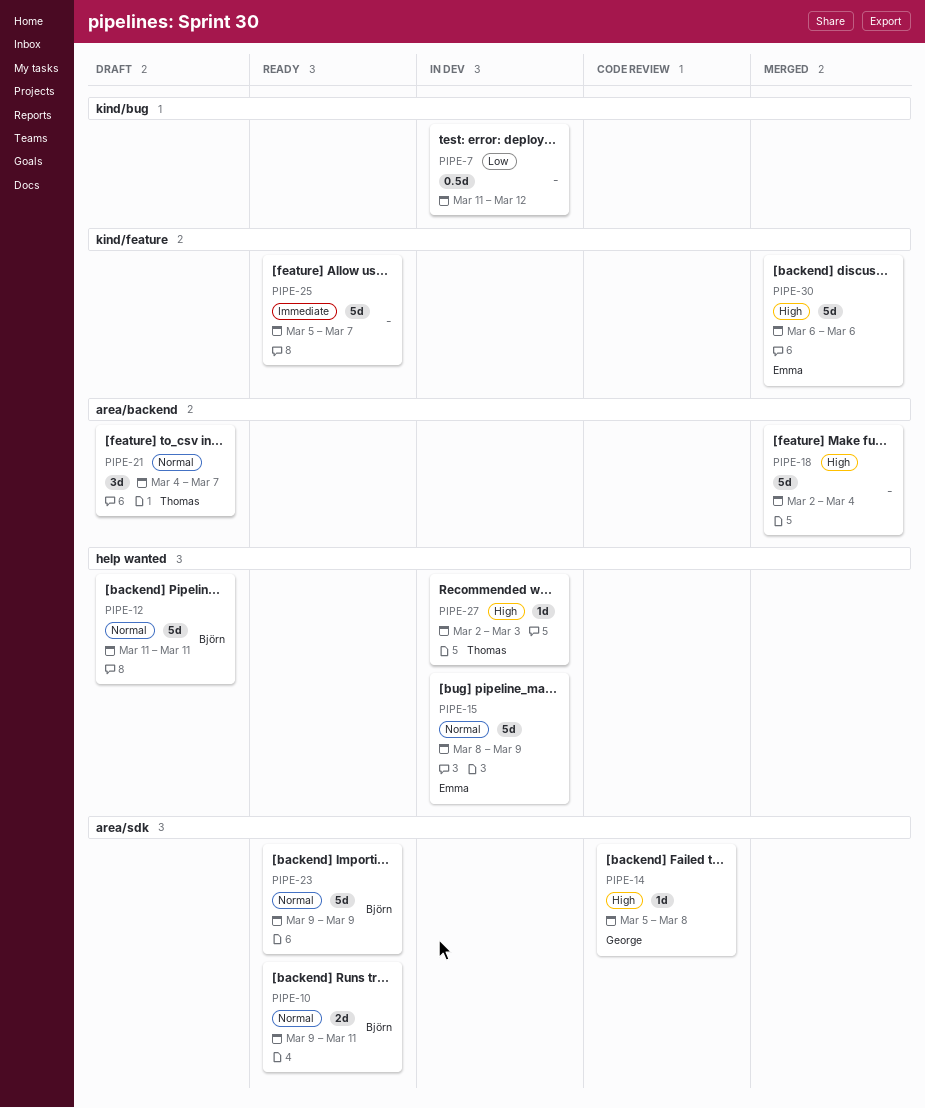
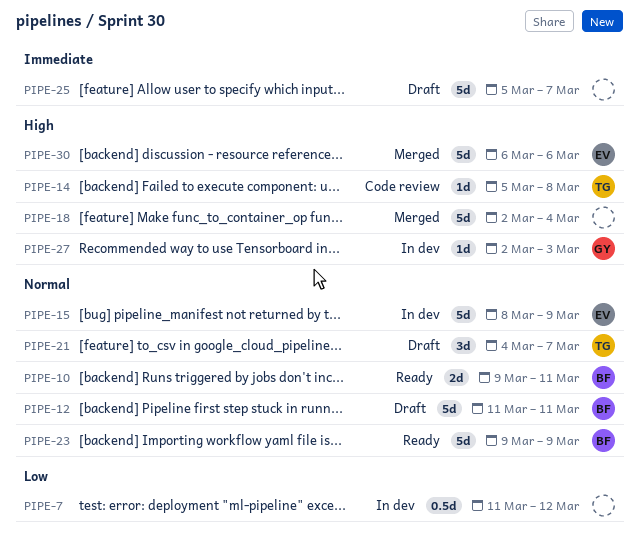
PIPE-14, owner: George -> Thomas
PIPE-25, status: Ready -> Draft
PIPE-27, owner: Thomas -> George

